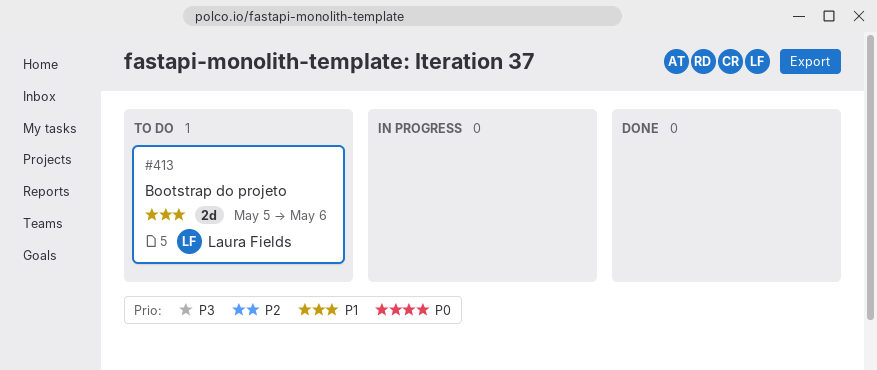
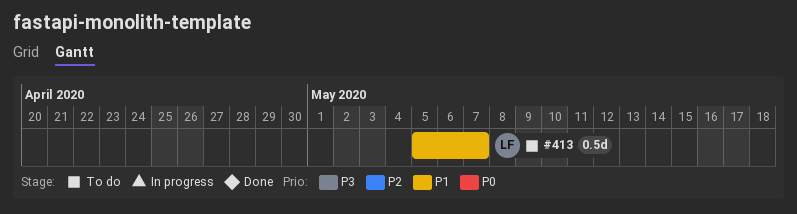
#413, estimate: 2d -> 0.5d
#413, due: May 6 -> May 7

